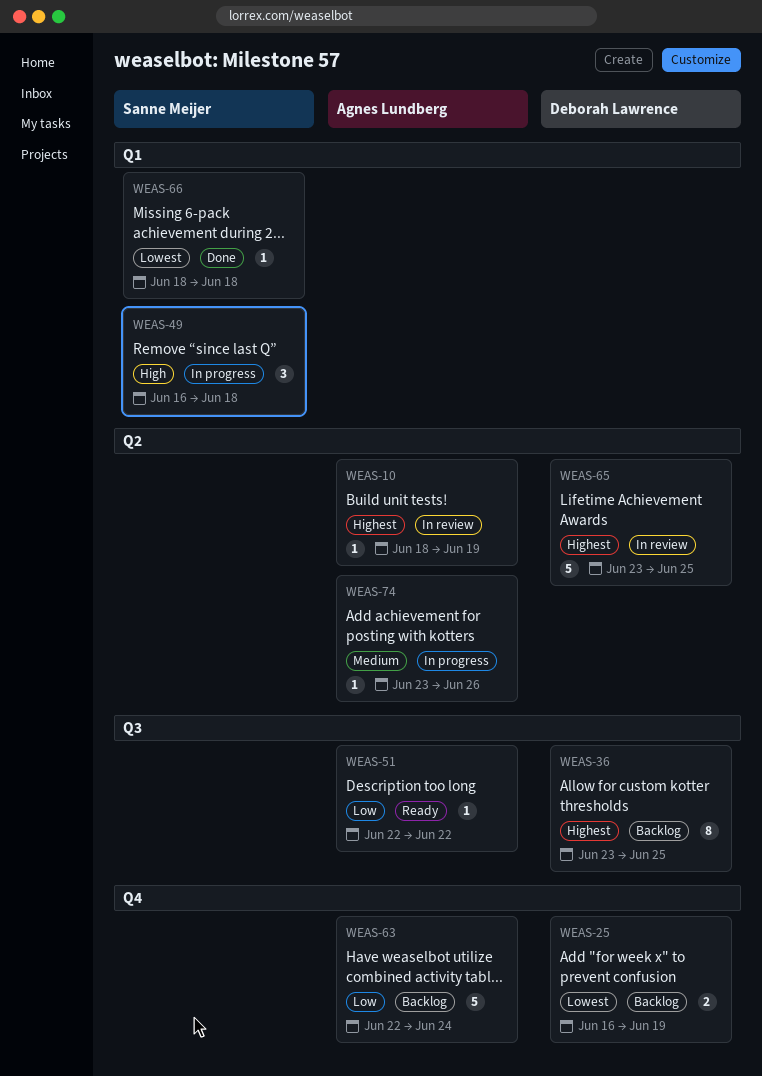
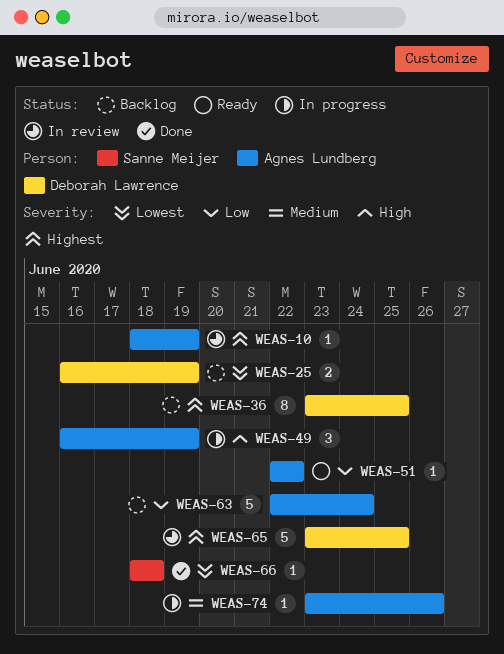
WEAS-49, owner: Sanne Meijer -> Agnes Lundberg
WEAS-49, due: Jun 18 -> Jun 19

